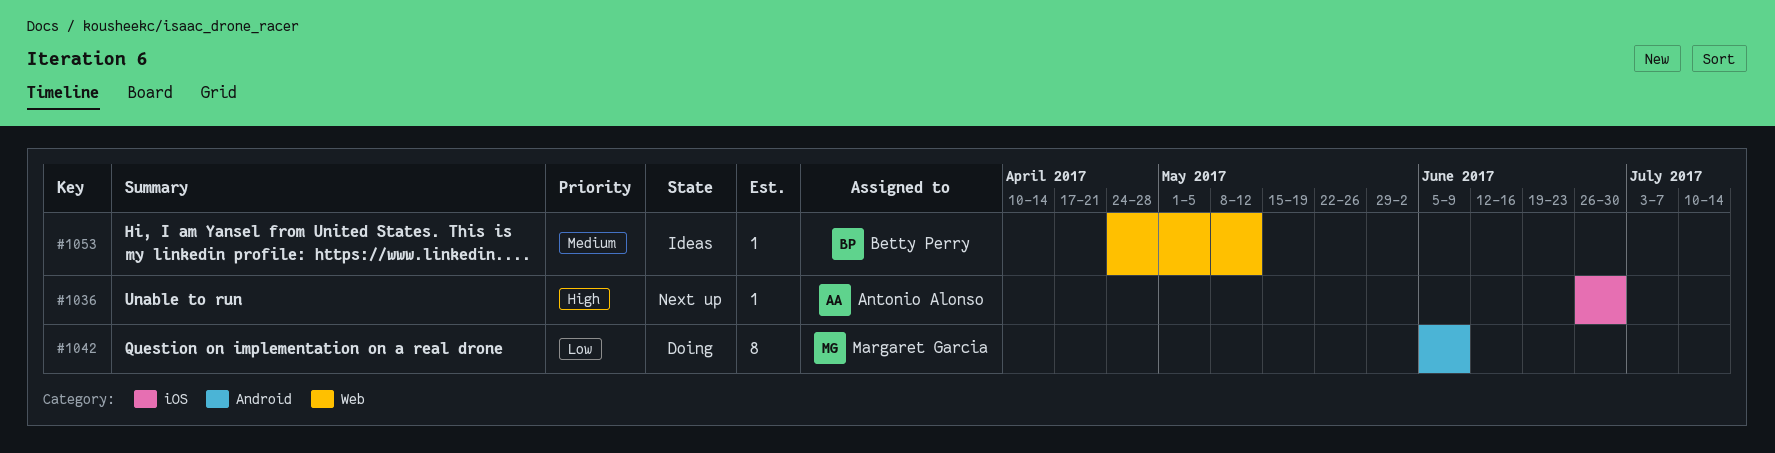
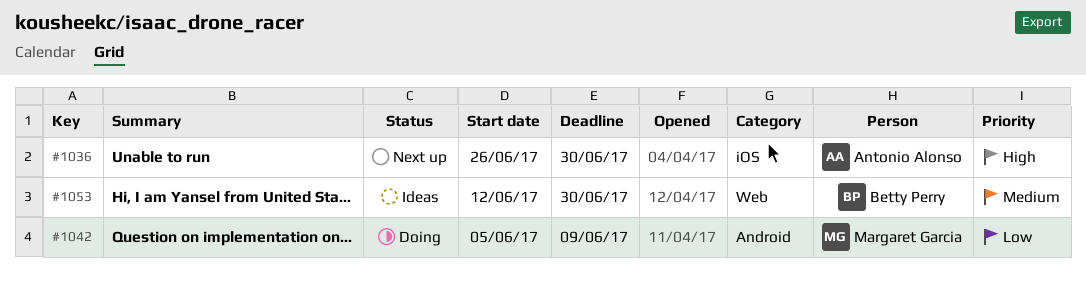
#1053, start: Apr 24 -> Jun 12
#1053, due: May 12 -> Jun 30

